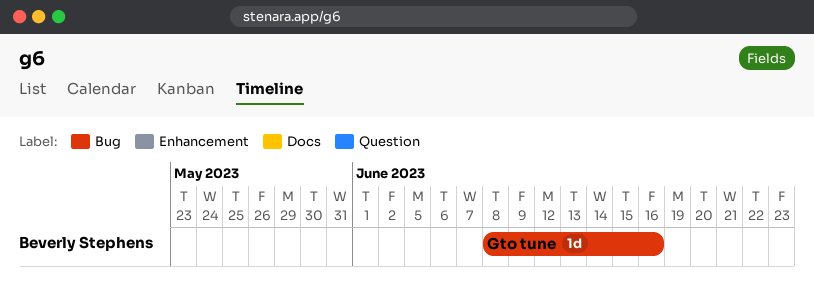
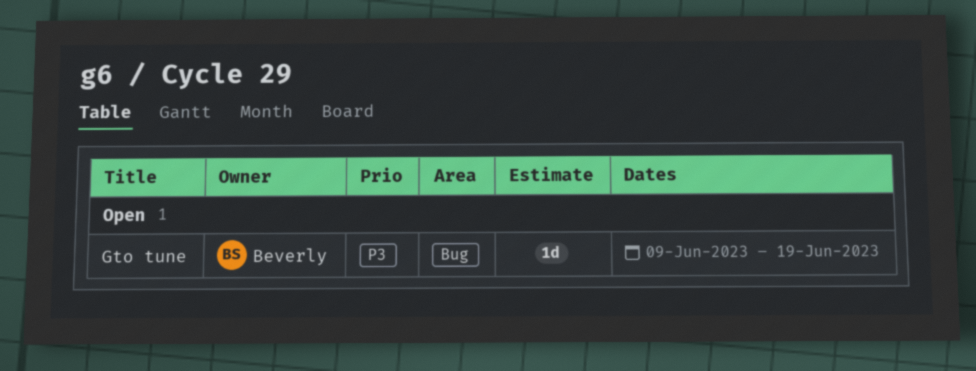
Gto tune, start: Jun 8 -> Jun 9
Gto tune, due: Jun 16 -> Jun 19

